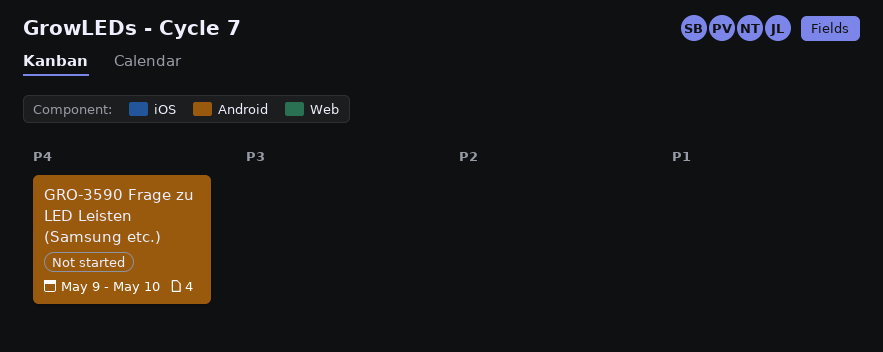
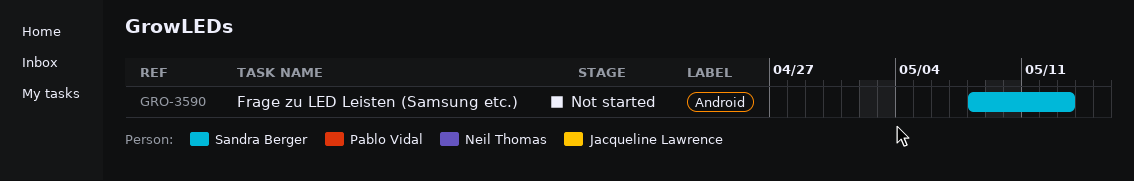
GRO-3590, start: May 9 -> May 8
GRO-3590, due: May 10 -> May 13

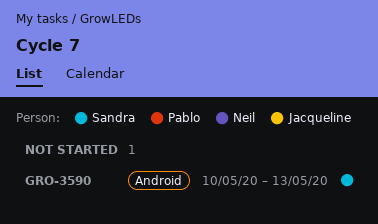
GRO-3590, start: May 8 -> May 10

